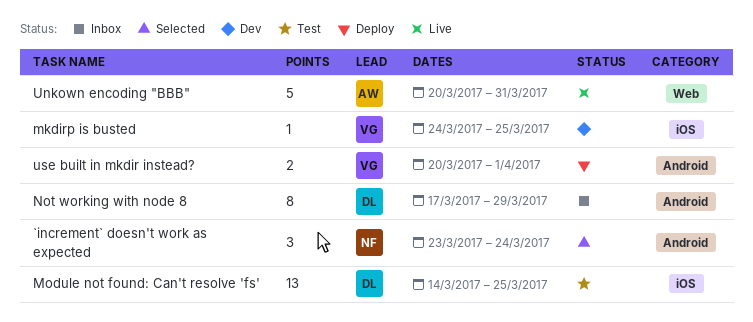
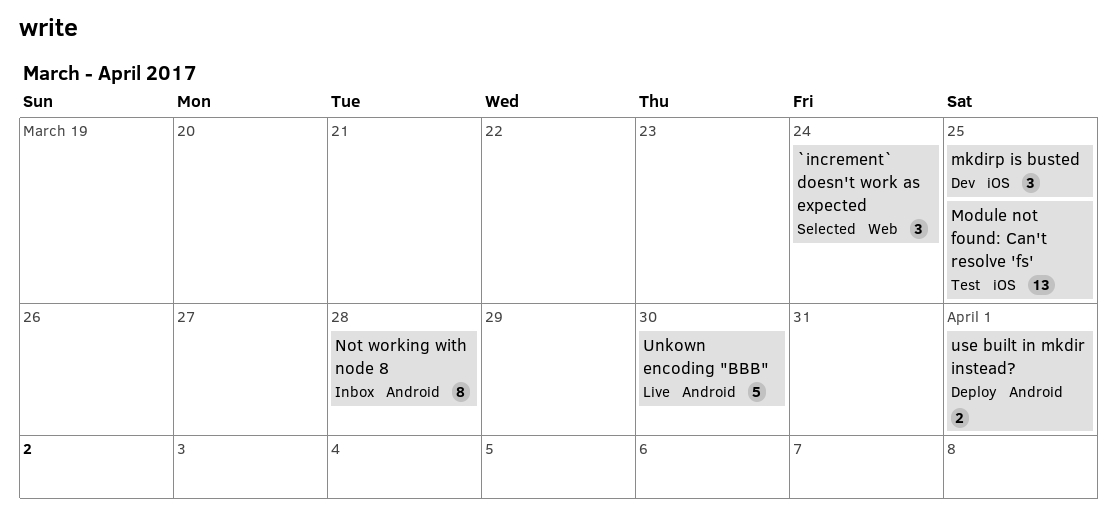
`increment` doesn't work as expected, label: Android -> Web
mkdirp is busted, estimate: 1 -> 3
Not working with node 8, due: Mar 29 -> Mar 28
Unkown encoding "BBB", label: Web -> Android
Unkown encoding "BBB", due: Mar 31 -> Mar 30

